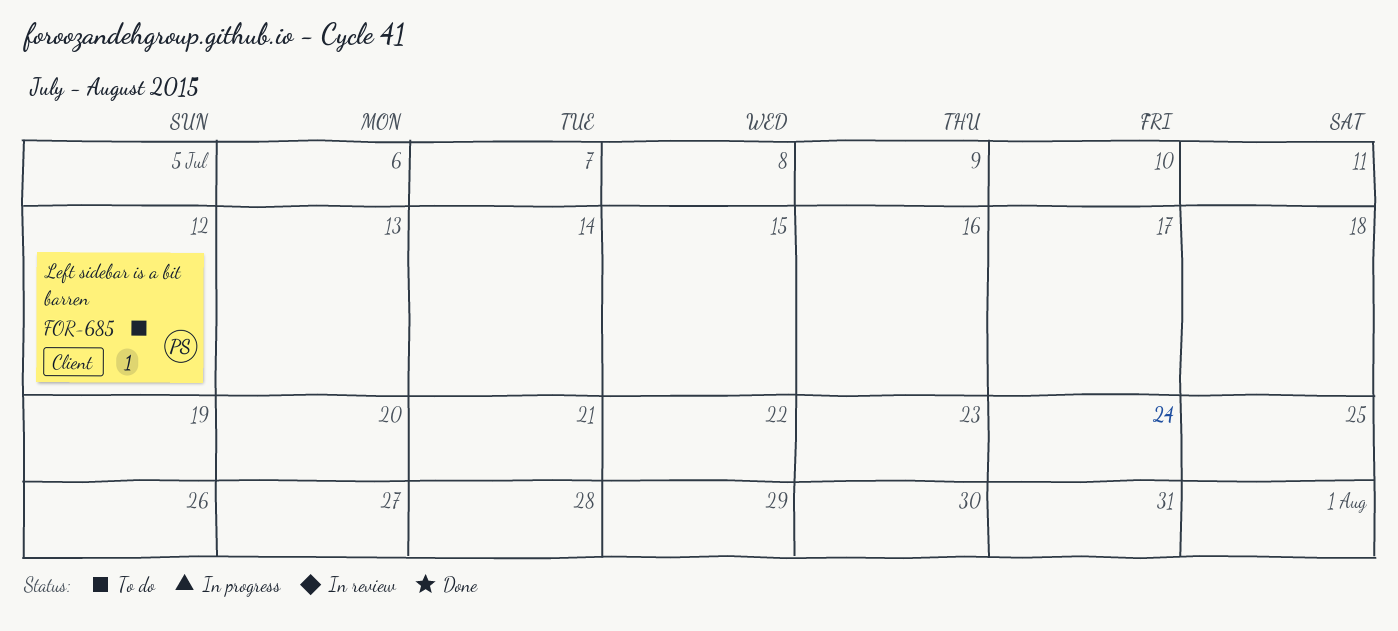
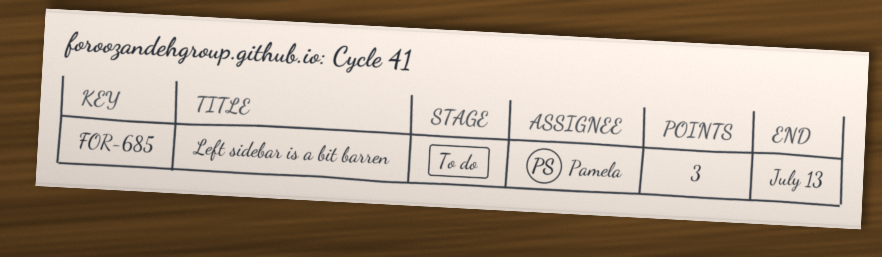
FOR-685, estimate: 1 -> 3
FOR-685, due: Jul 12 -> Jul 13

